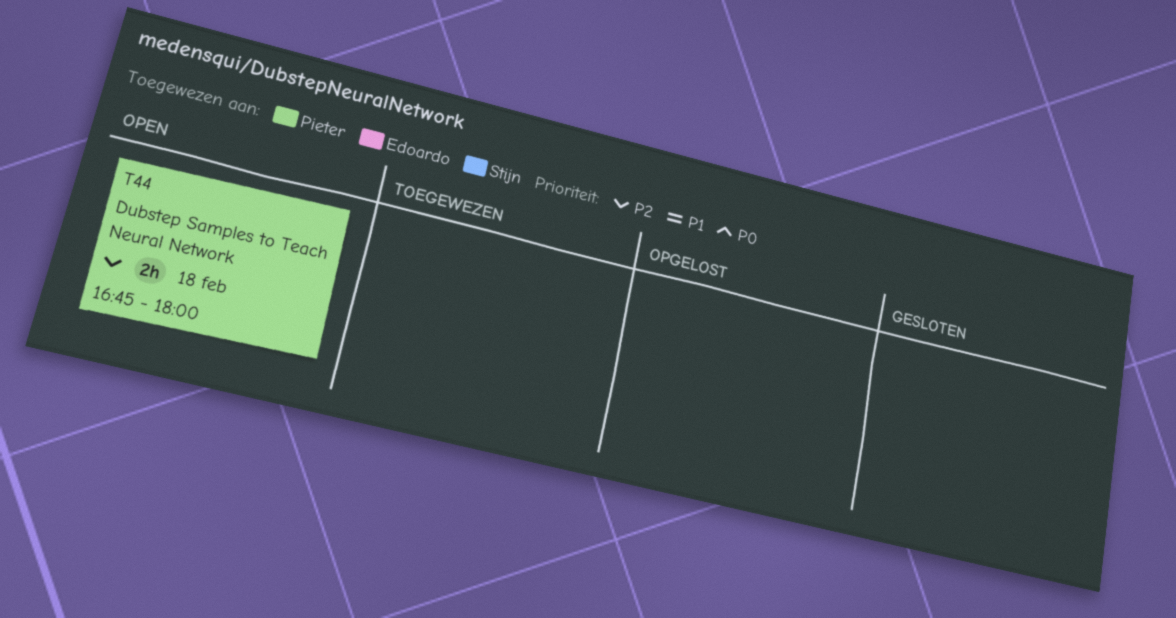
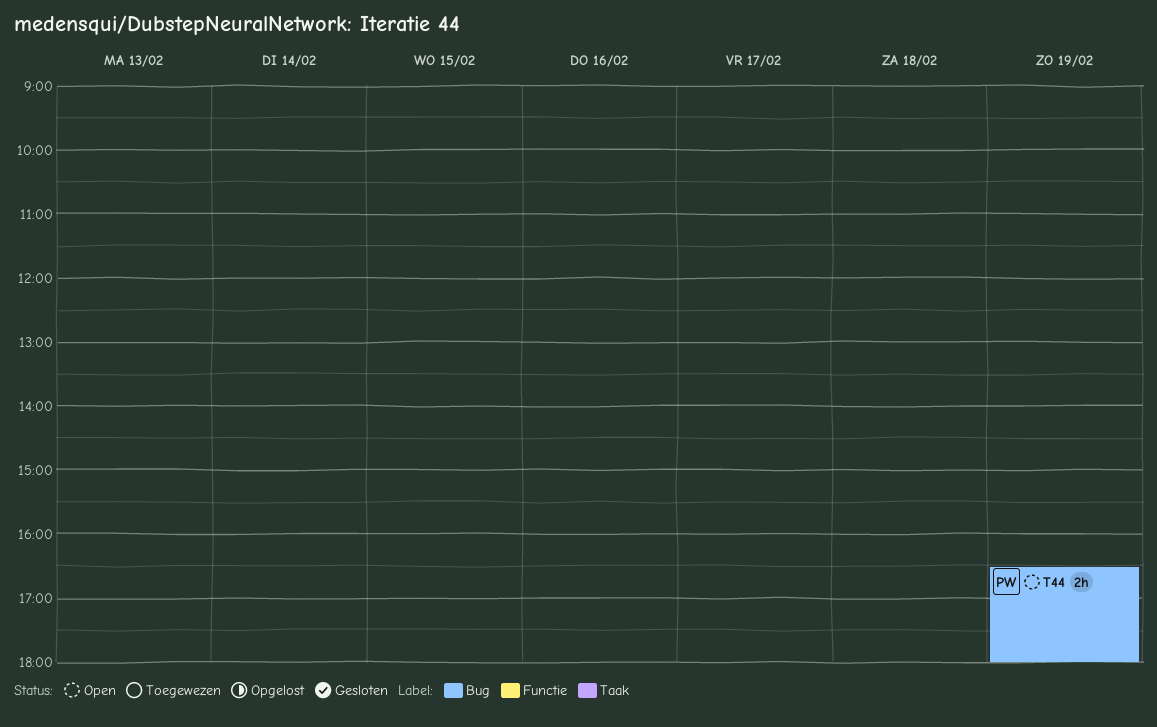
T44, day: Feb 18 -> Feb 19
T44, begins: 16:45 -> 16:30

